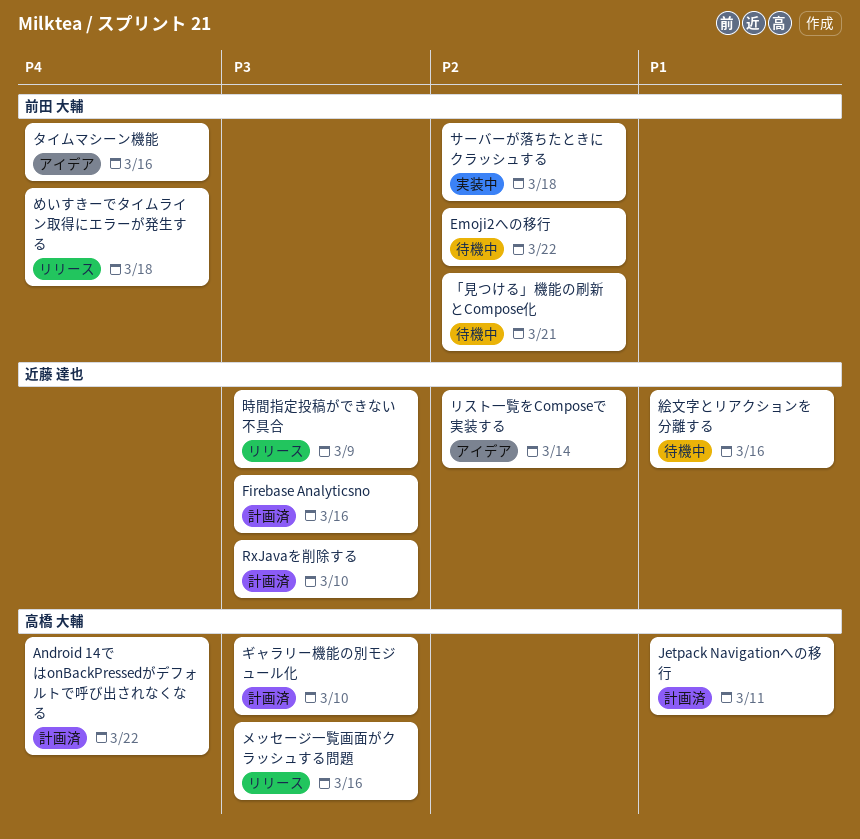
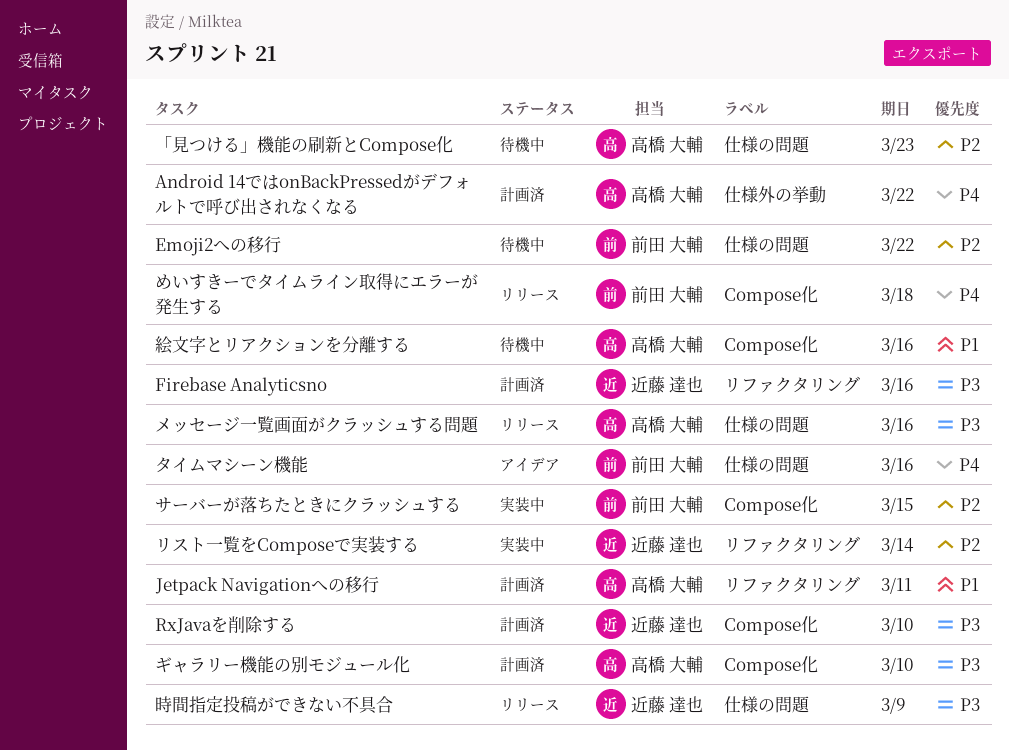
「見つける」機能の刷新とCompose化, owner: 前田 大輔 -> 高橋 大輔
「見つける」機能の刷新とCompose化, due: Mar 21 -> Mar 23
サーバーが落ちたときにクラッシュする, due: Mar 18 -> Mar 15
リスト一覧をComposeで実装する, status: アイデア -> 実装中
絵文字とリアクションを分離する, owner: 近藤 達也 -> 高橋 大輔

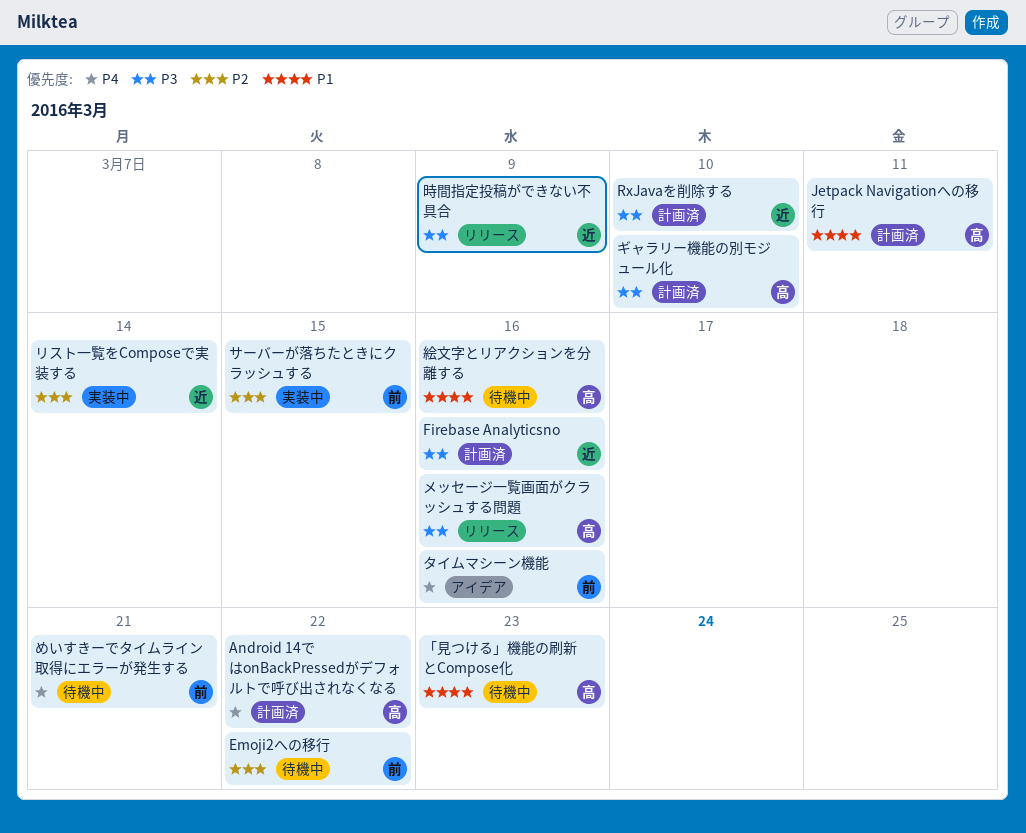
「見つける」機能の刷新とCompose化, priority: P2 -> P1
めいすきーでタイムライン取得にエラーが発生する, status: リリース -> 待機中
めいすきーでタイムライン取得にエラーが発生する, due: Mar 18 -> Mar 21

